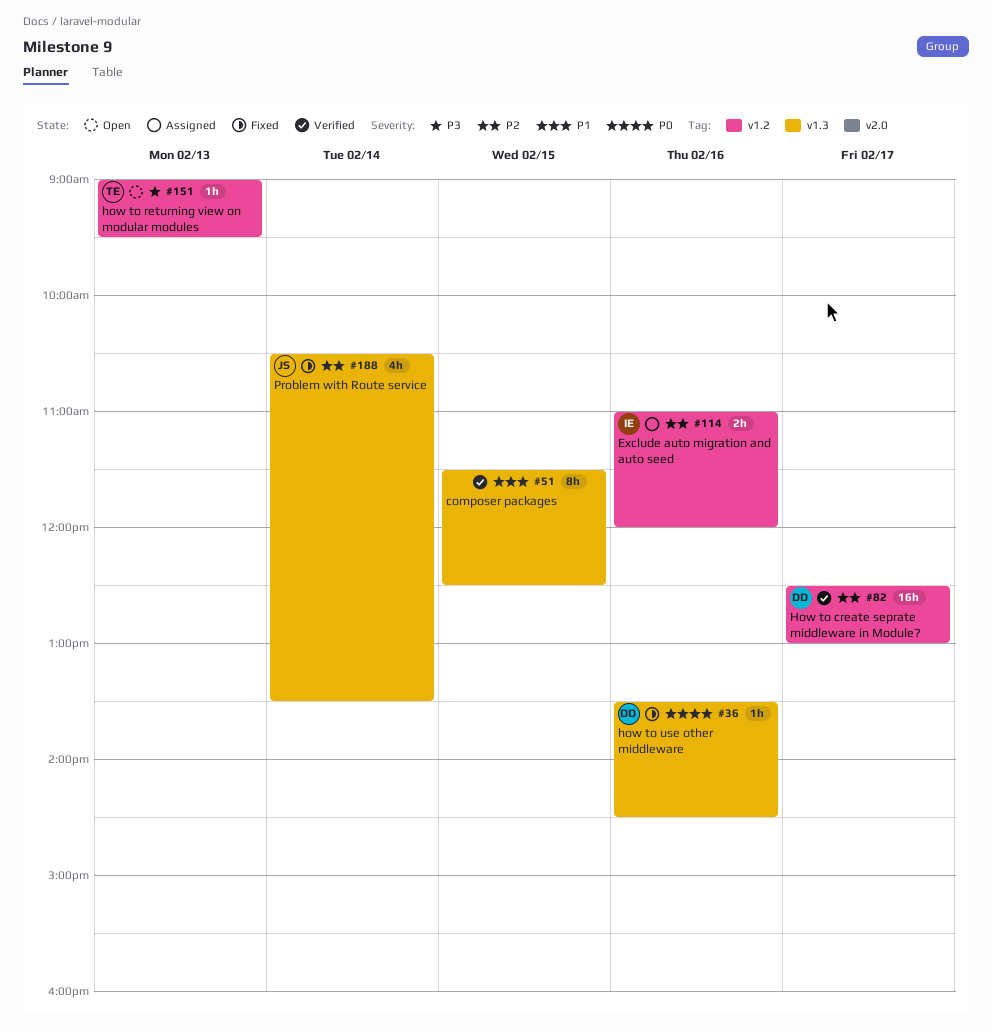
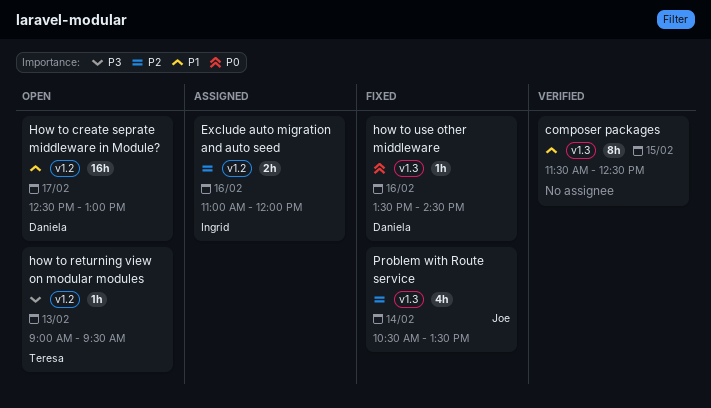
How to create seprate middleware in Module?, status: Verified -> Open
How to create seprate middleware in Module?, priority: P2 -> P1

